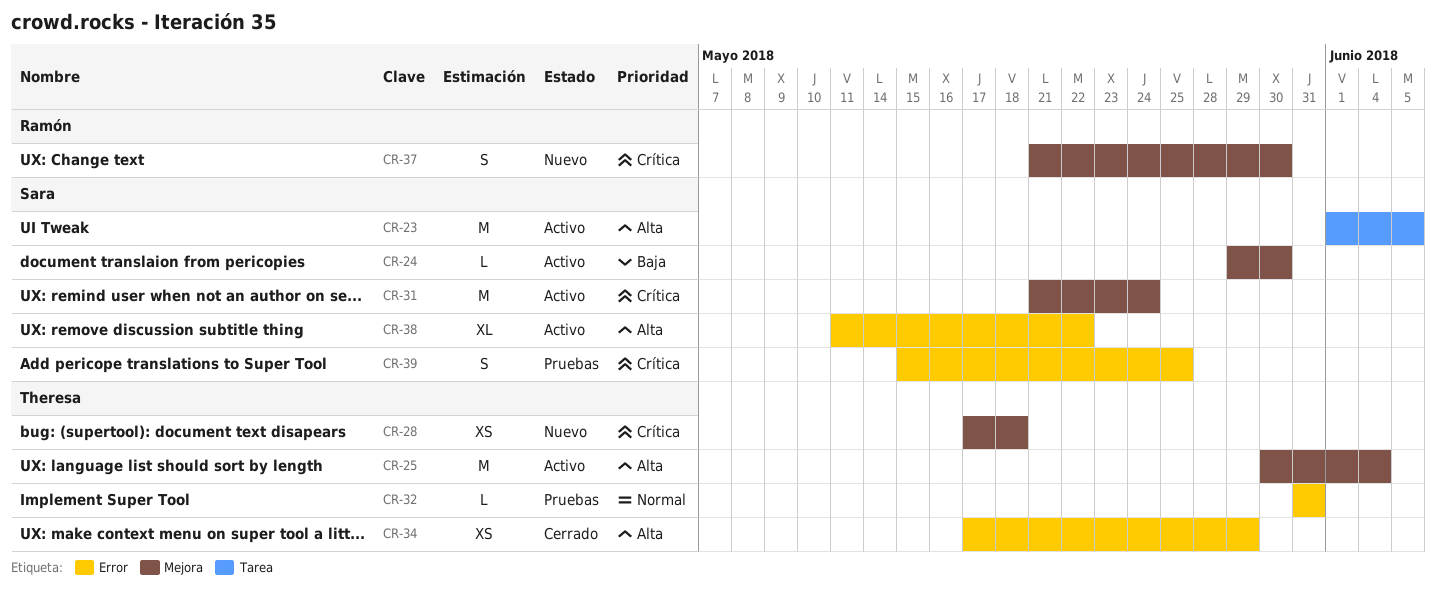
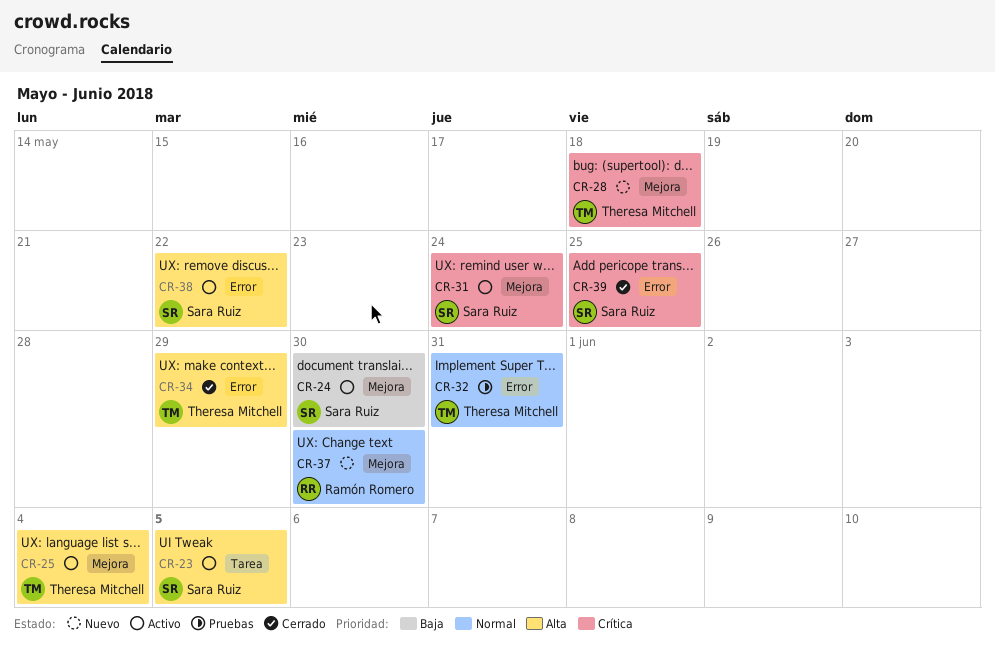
CR-37, priority: Crítica -> Normal
CR-39, status: Pruebas -> Cerrado

